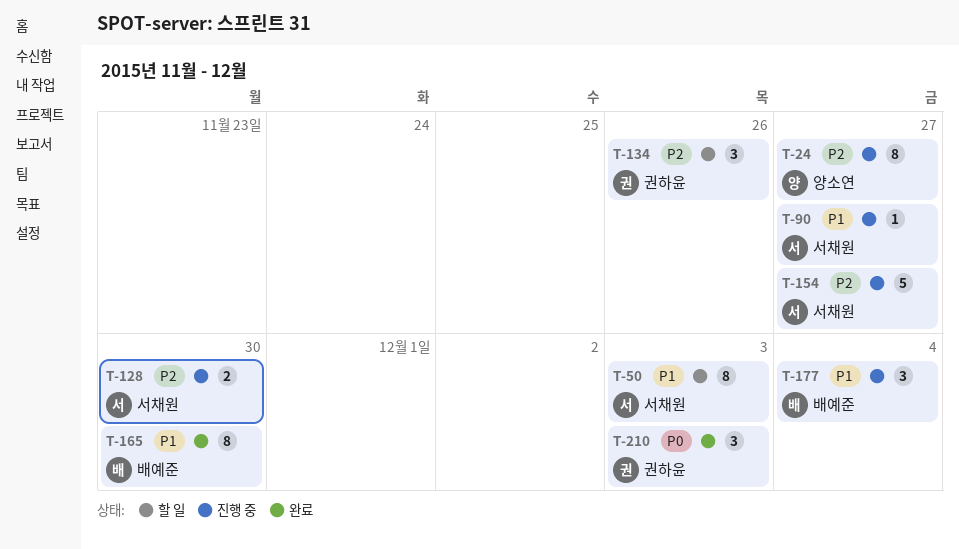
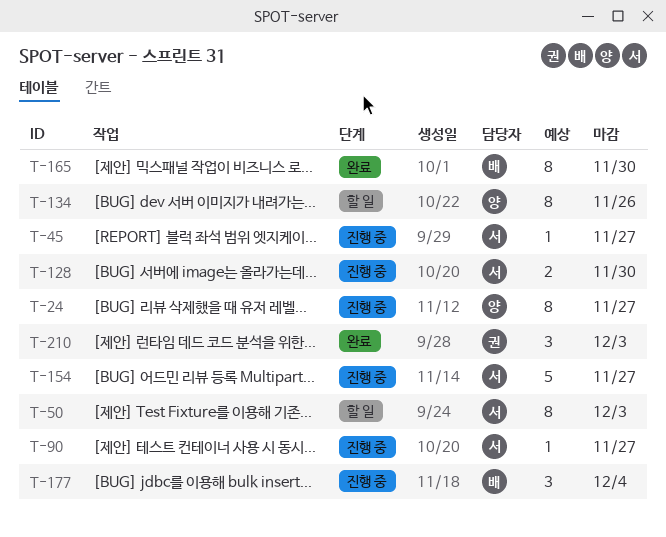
T-45: none -> present
T-134, owner: 권하윤 -> 양소연
T-134, estimate: 3 -> 8

